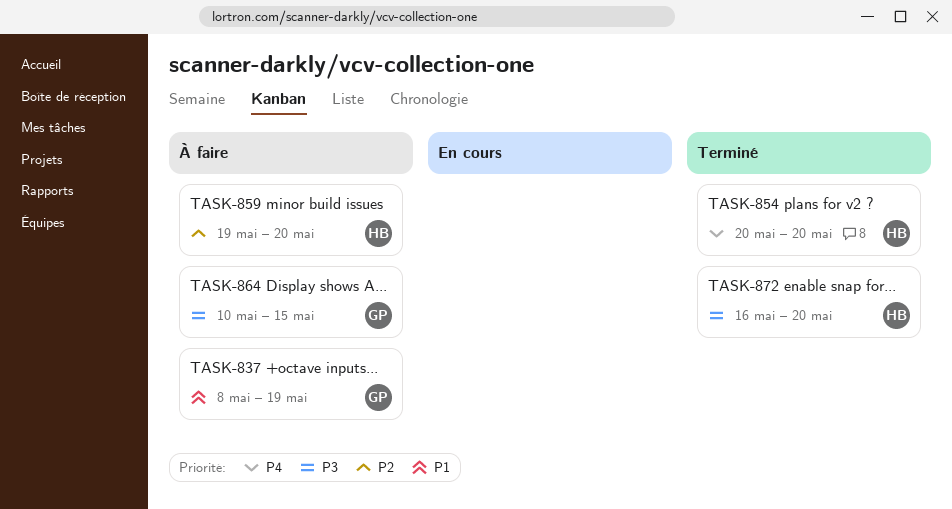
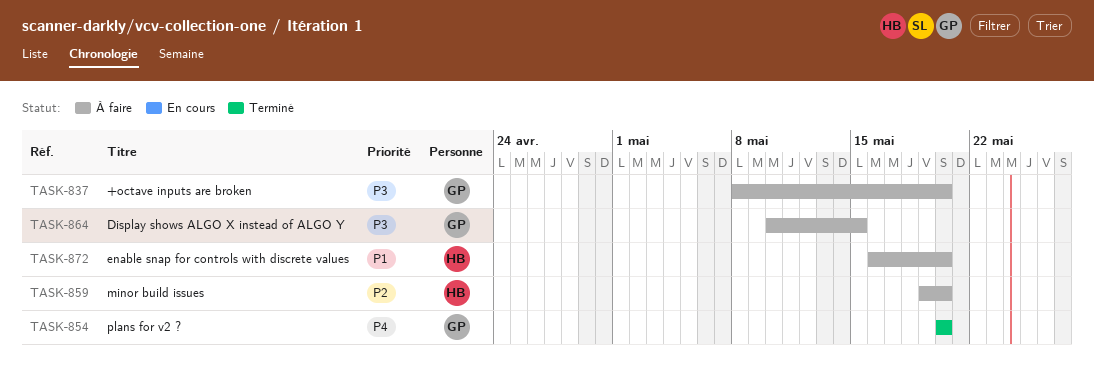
TASK-837, priority: P1 -> P3
TASK-837, due: May 19 -> May 20
TASK-854, owner: HB -> GP
TASK-872, status: Terminé -> À faire
TASK-872, priority: P3 -> P1

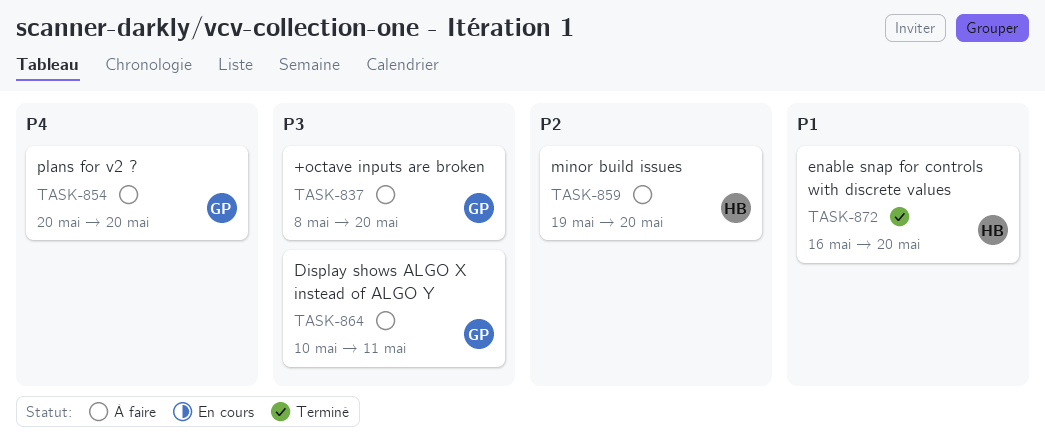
TASK-854, status: Terminé -> À faire
TASK-864, due: May 15 -> May 11
TASK-872, status: À faire -> Terminé

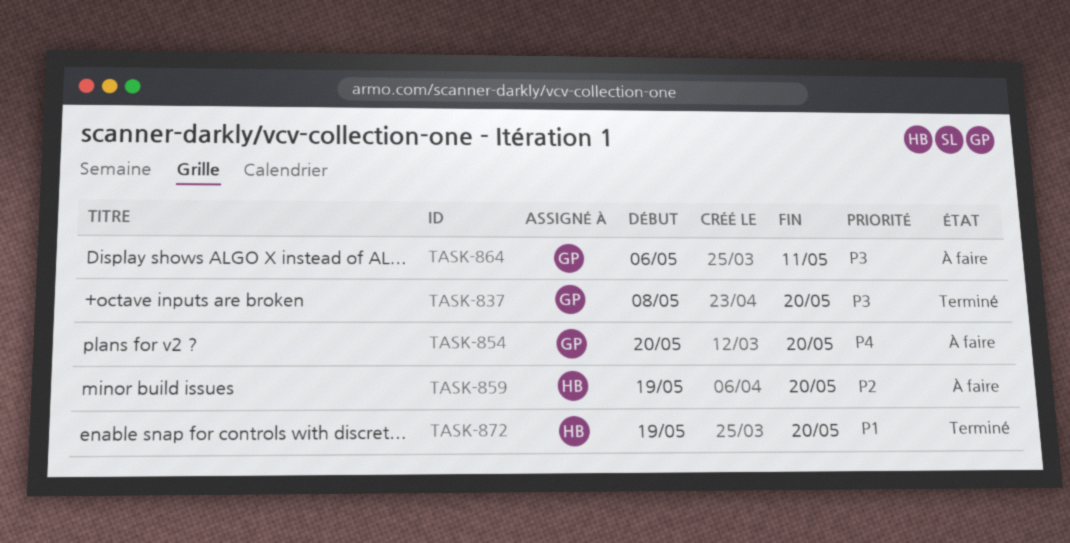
TASK-837, status: À faire -> Terminé
TASK-864, start: May 10 -> May 6
TASK-872, start: May 16 -> May 19

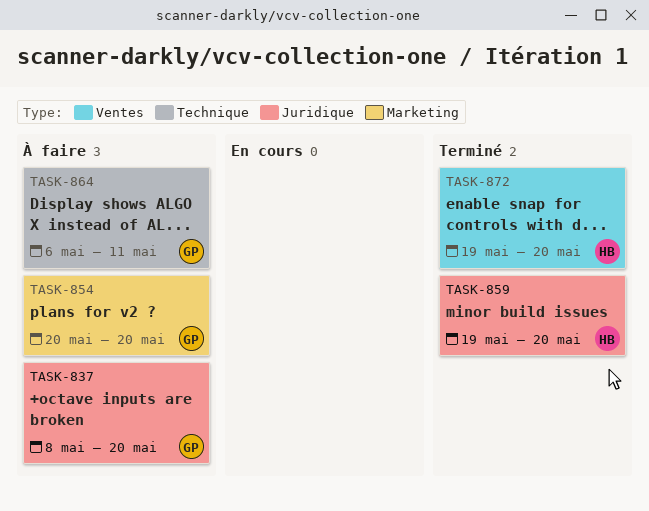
TASK-837, status: Terminé -> À faire
TASK-859, status: À faire -> Terminé

